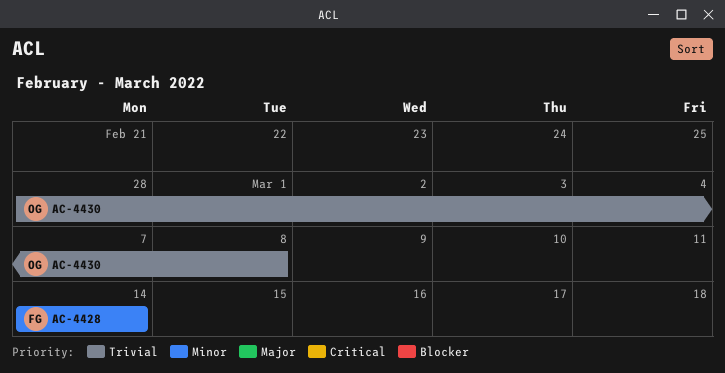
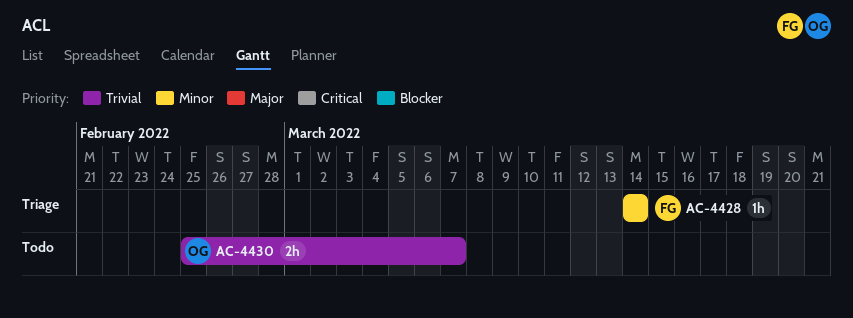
AC-4430, start: Feb 28 -> Feb 25
AC-4430, due: Mar 8 -> Mar 7

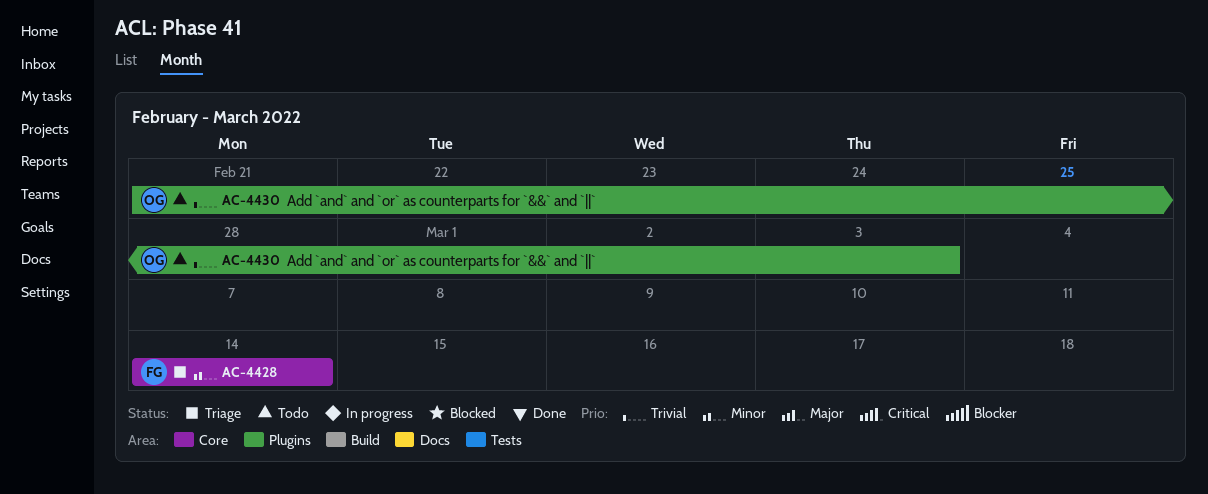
AC-4430, start: Feb 25 -> Feb 21
AC-4430, due: Mar 7 -> Mar 3

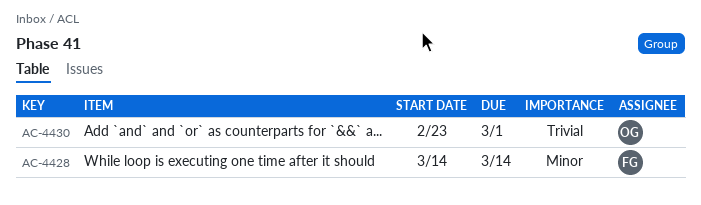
AC-4430, start: Feb 21 -> Feb 23
AC-4430, due: Mar 3 -> Mar 1

